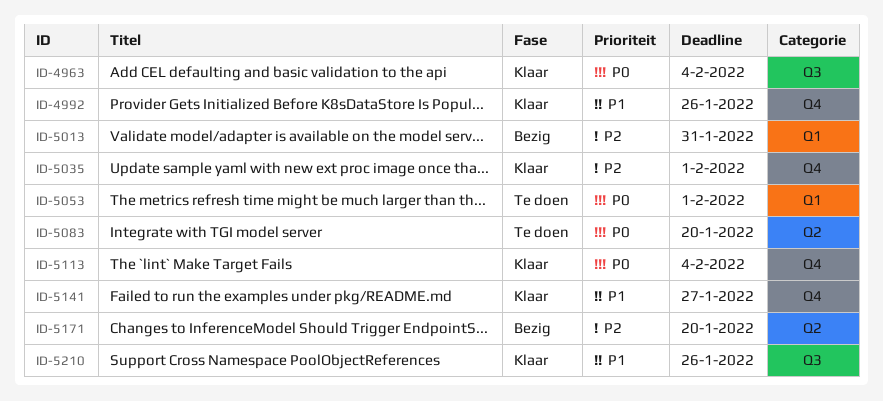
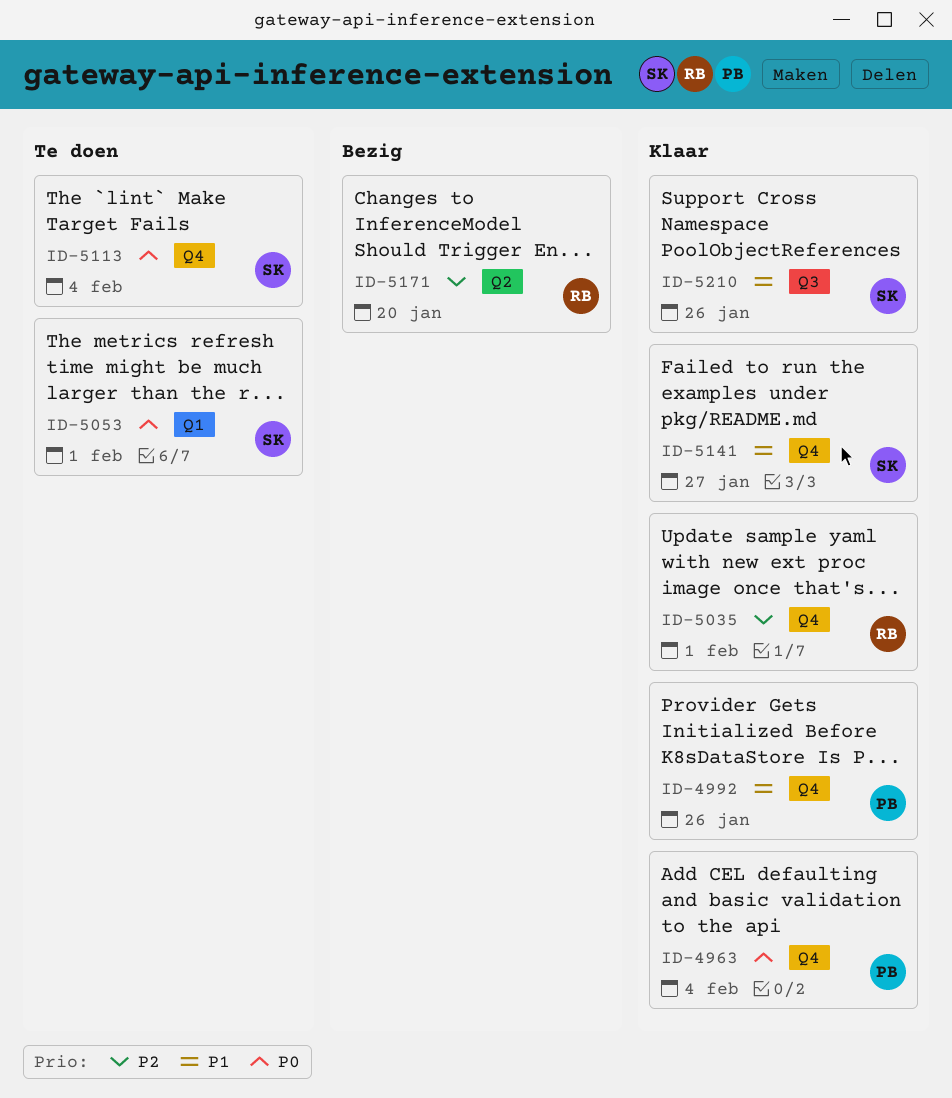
ID-4963, label: Q3 -> Q4
ID-5013: present -> none
ID-5083: present -> none
ID-5113, status: Klaar -> Te doen

